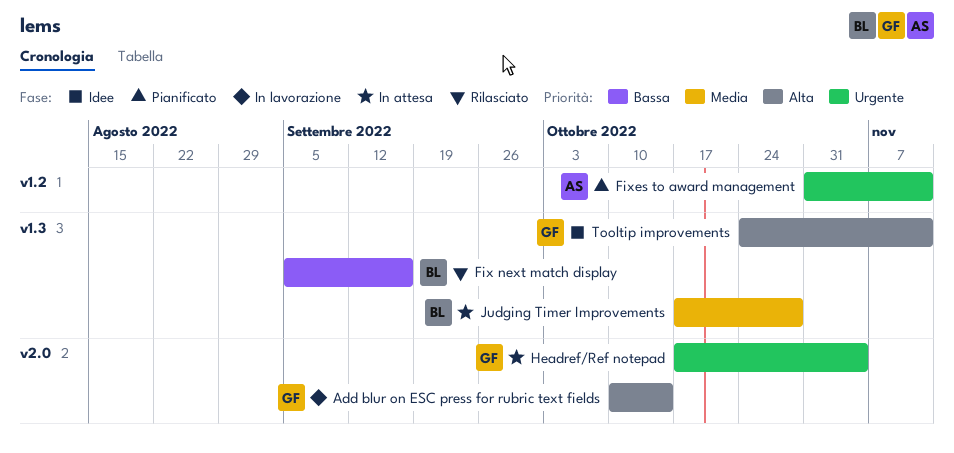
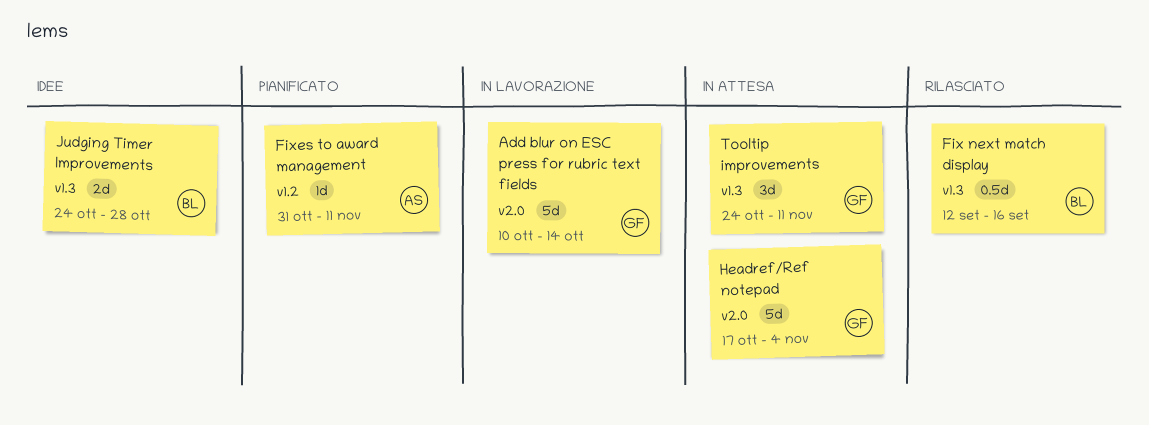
Fix next match display, start: Sep 5 -> Sep 12
Judging Timer Improvements, status: In attesa -> Idee
Judging Timer Improvements, start: Oct 17 -> Oct 24
Tooltip improvements, status: Idee -> In attesa

